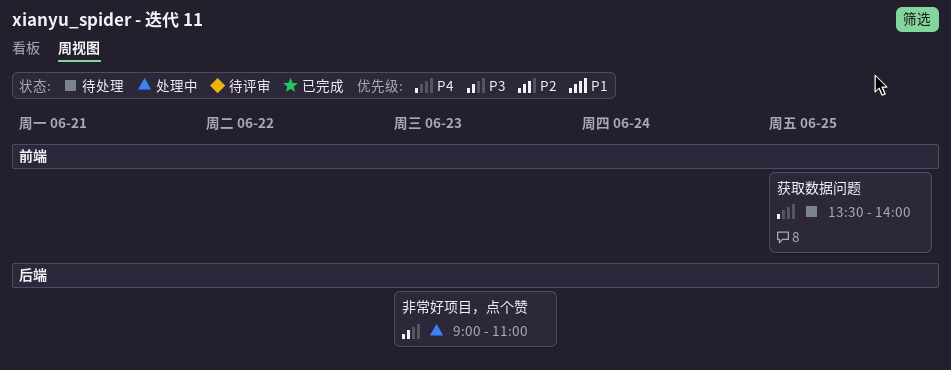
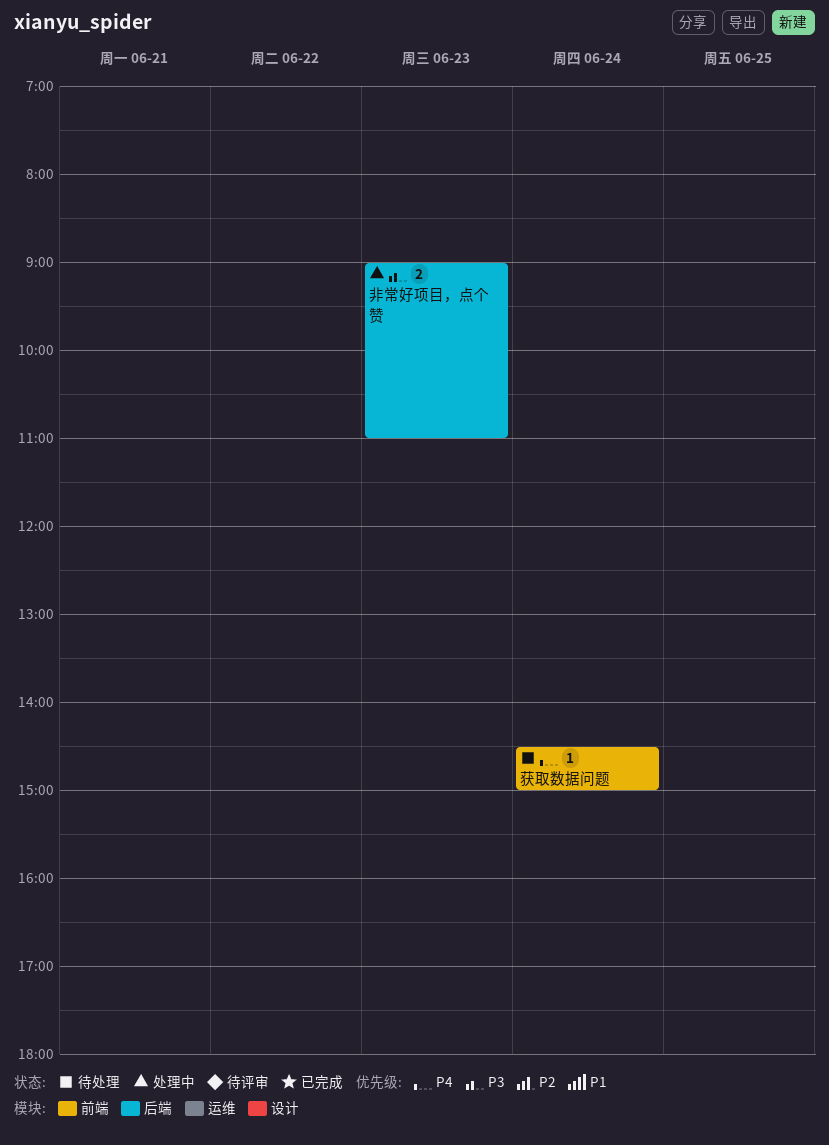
获取数据问题, day: Jun 25 -> Jun 24
获取数据问题, begins: 13:30 -> 14:30
获取数据问题, ends: 14:00 -> 15:00

